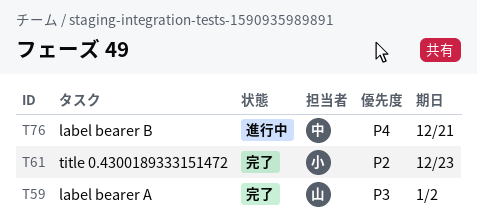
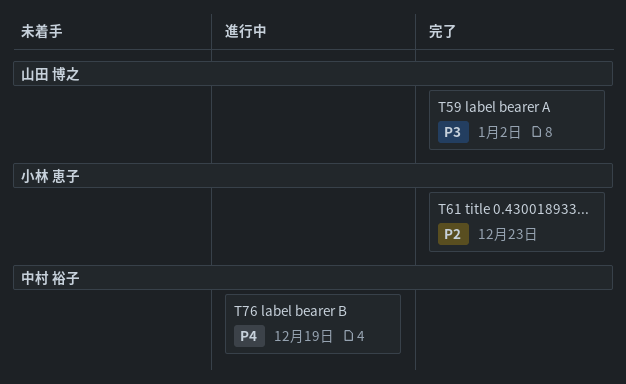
T76, due: Dec 21 -> Dec 19

